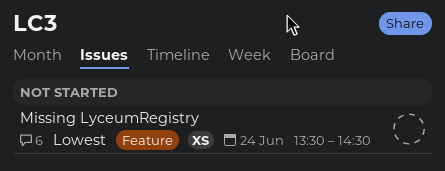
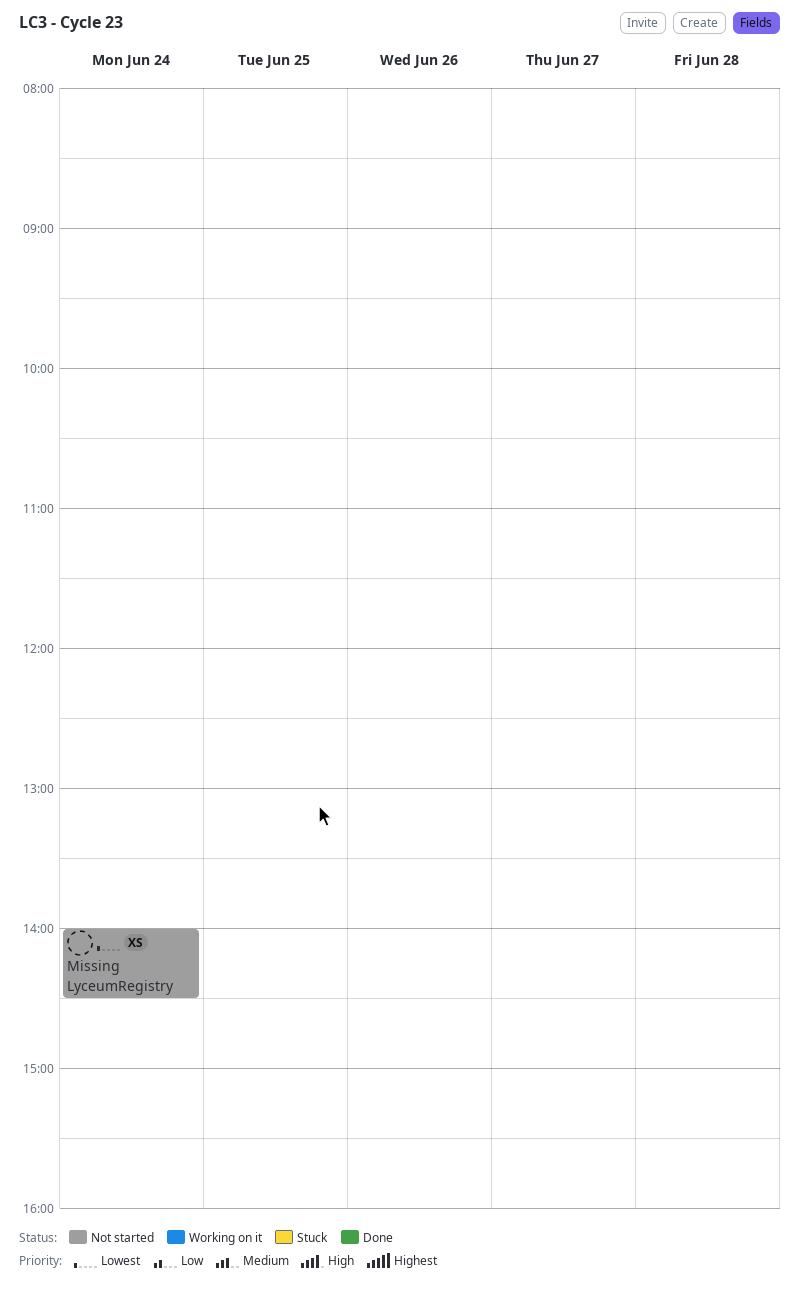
Missing LyceumRegistry, begins: 13:30 -> 14:00

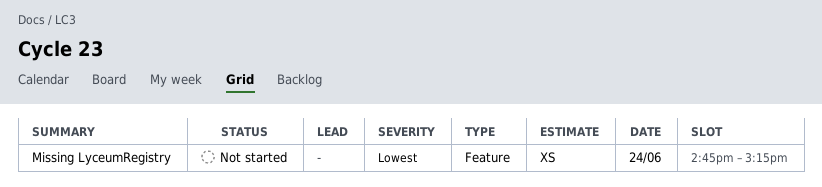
Missing LyceumRegistry, begins: 14:00 -> 14:45
Missing LyceumRegistry, ends: 14:30 -> 15:15

